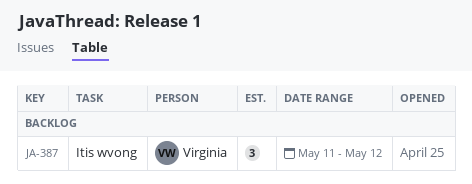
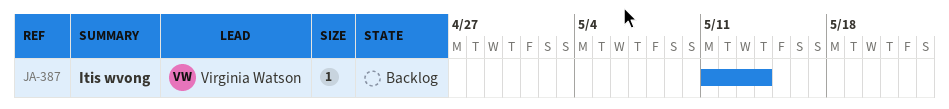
JA-387, estimate: 3 -> 1
JA-387, due: May 12 -> May 14

